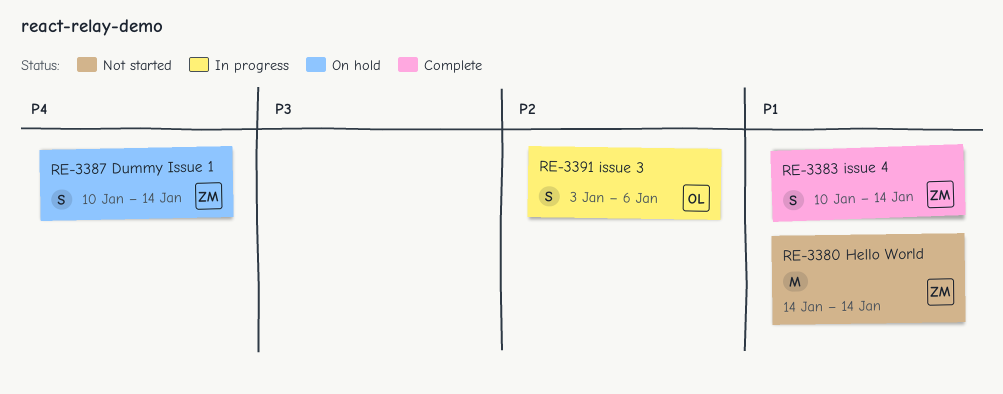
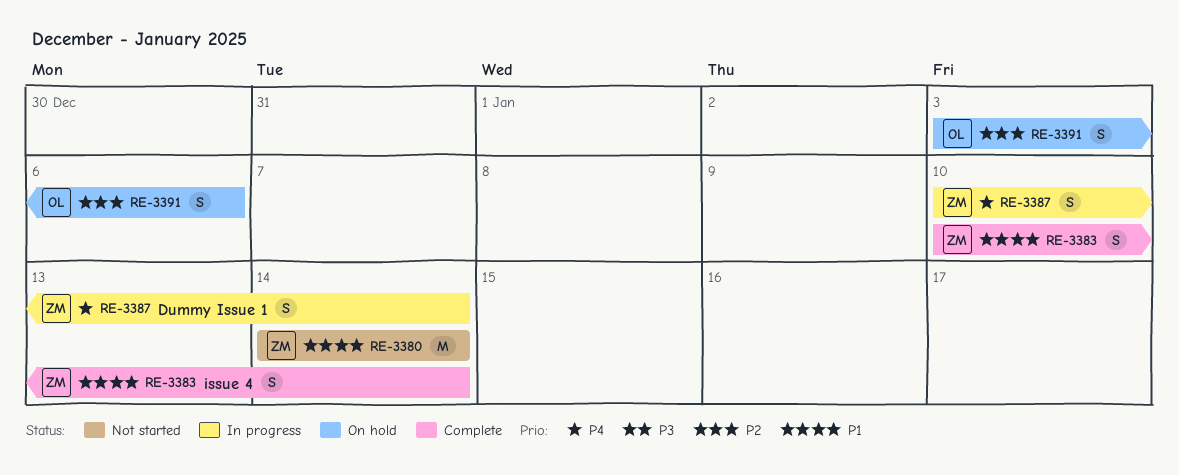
RE-3387, status: On hold -> In progress
RE-3391, status: In progress -> On hold

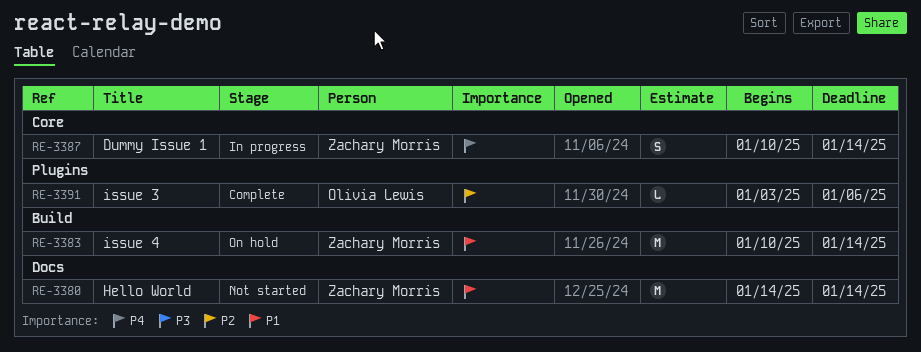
RE-3383, status: Complete -> On hold
RE-3383, estimate: S -> M
RE-3391, status: On hold -> Complete
RE-3391, estimate: S -> L

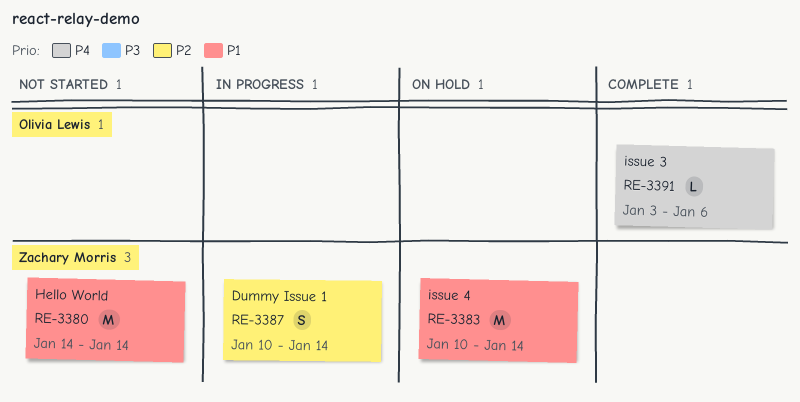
RE-3387, priority: P4 -> P2
RE-3391, priority: P2 -> P4

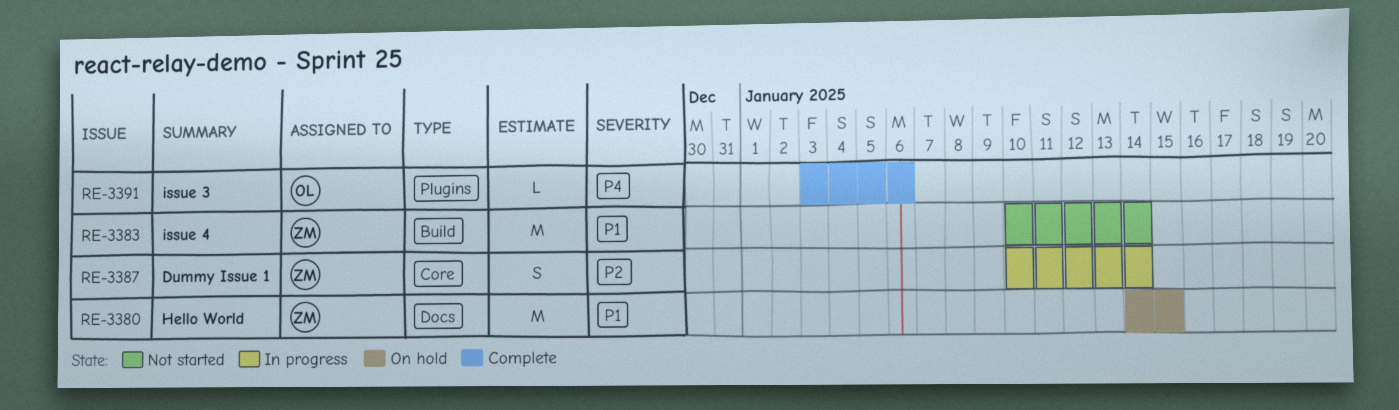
RE-3380, status: Not started -> On hold
RE-3380, due: Jan 14 -> Jan 15
RE-3383, status: On hold -> Not started

